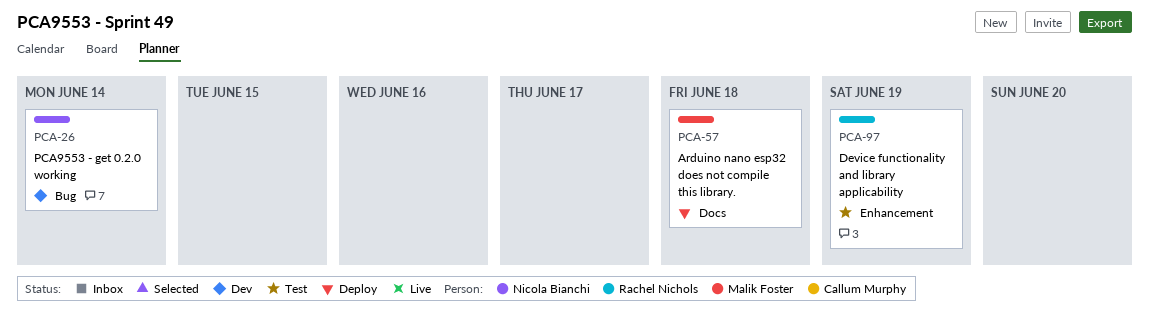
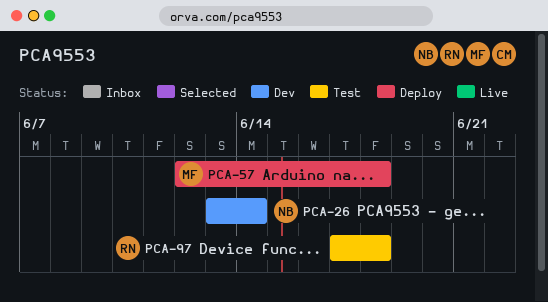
PCA-97, due: Jun 19 -> Jun 18

